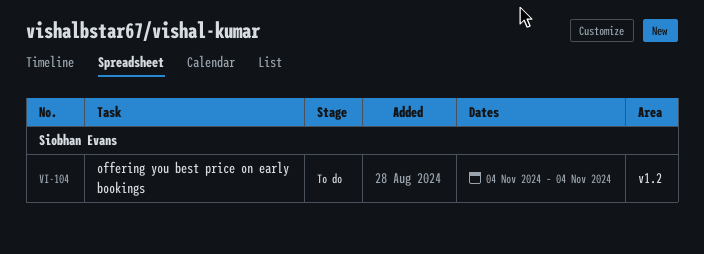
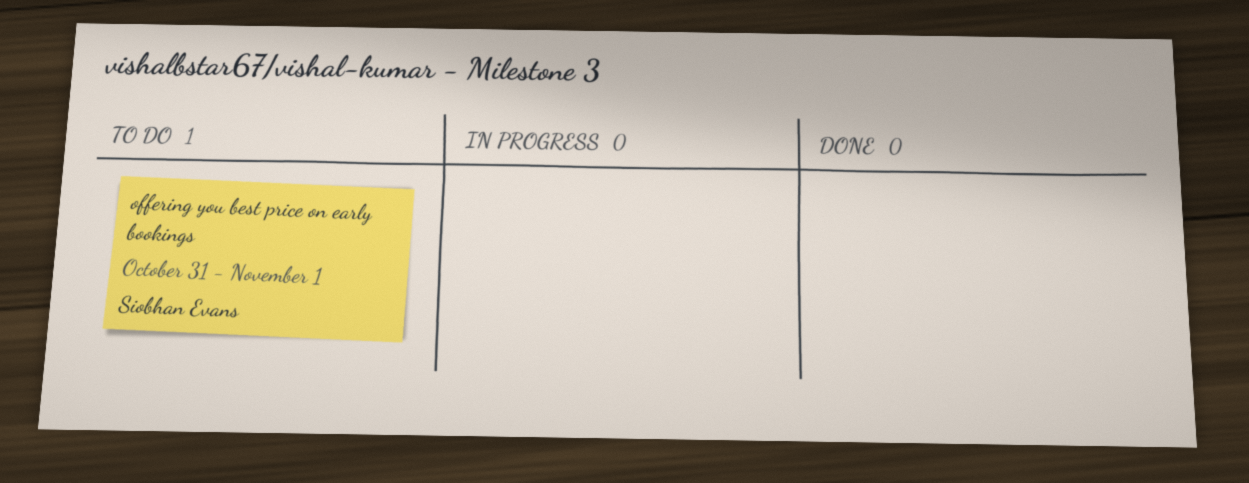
offering you best price on early bookings, start: Nov 4 -> Oct 31
offering you best price on early bookings, due: Nov 4 -> Nov 1

